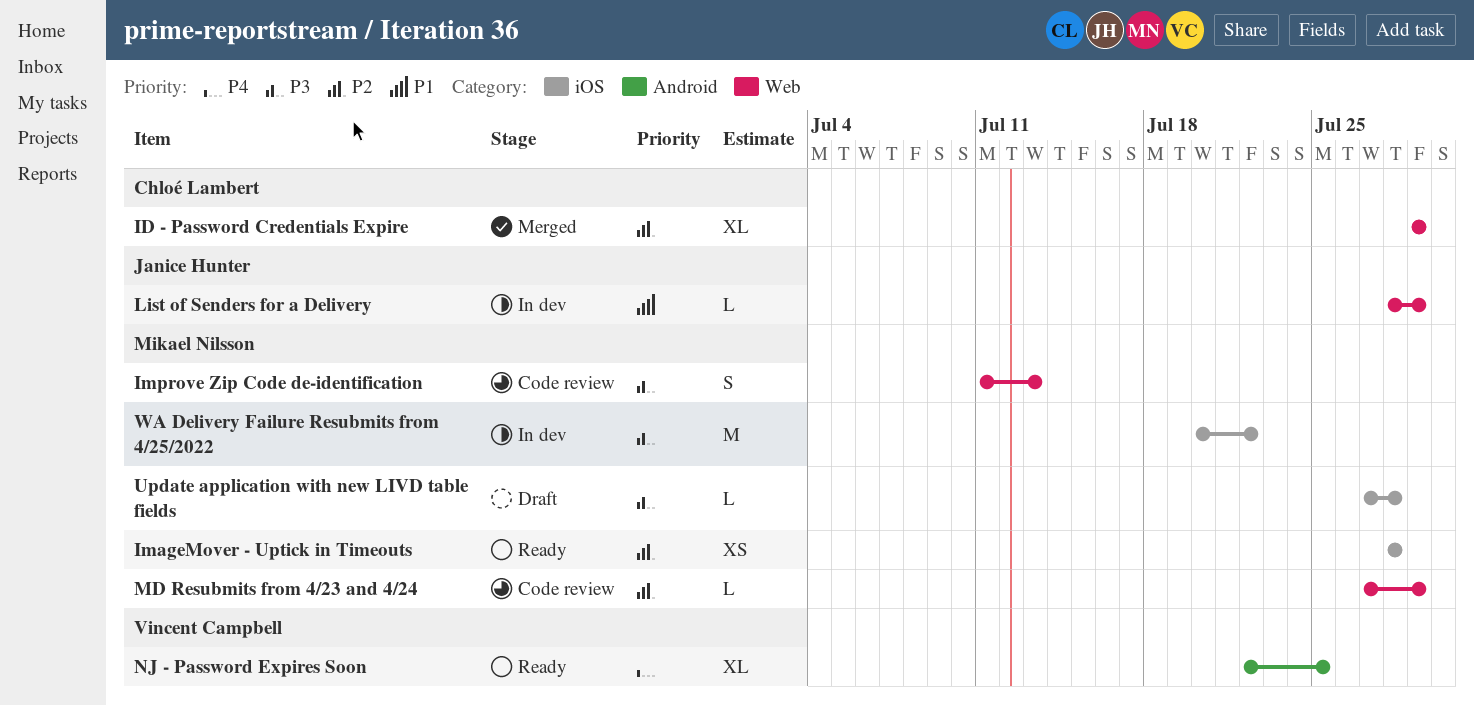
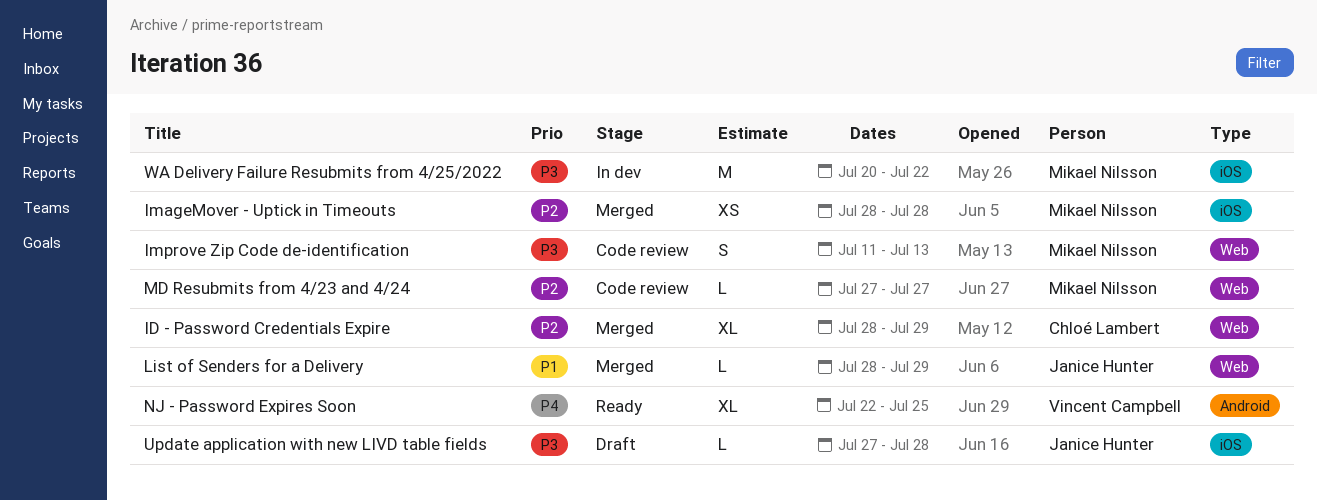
ID - Password Credentials Expire, start: Jul 29 -> Jul 28
ImageMover - Uptick in Timeouts, status: Ready -> Merged
List of Senders for a Delivery, status: In dev -> Merged
MD Resubmits from 4/23 and 4/24, due: Jul 29 -> Jul 27
Update application with new LIVD table fields, owner: Mikael Nilsson -> Janice Hunter

